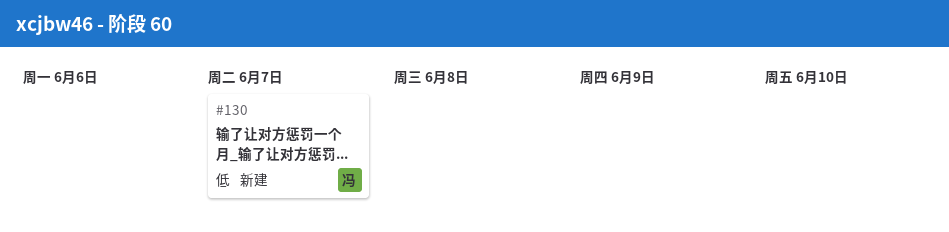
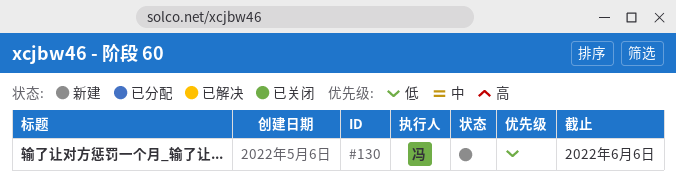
#130, due: Jun 7 -> Jun 6

